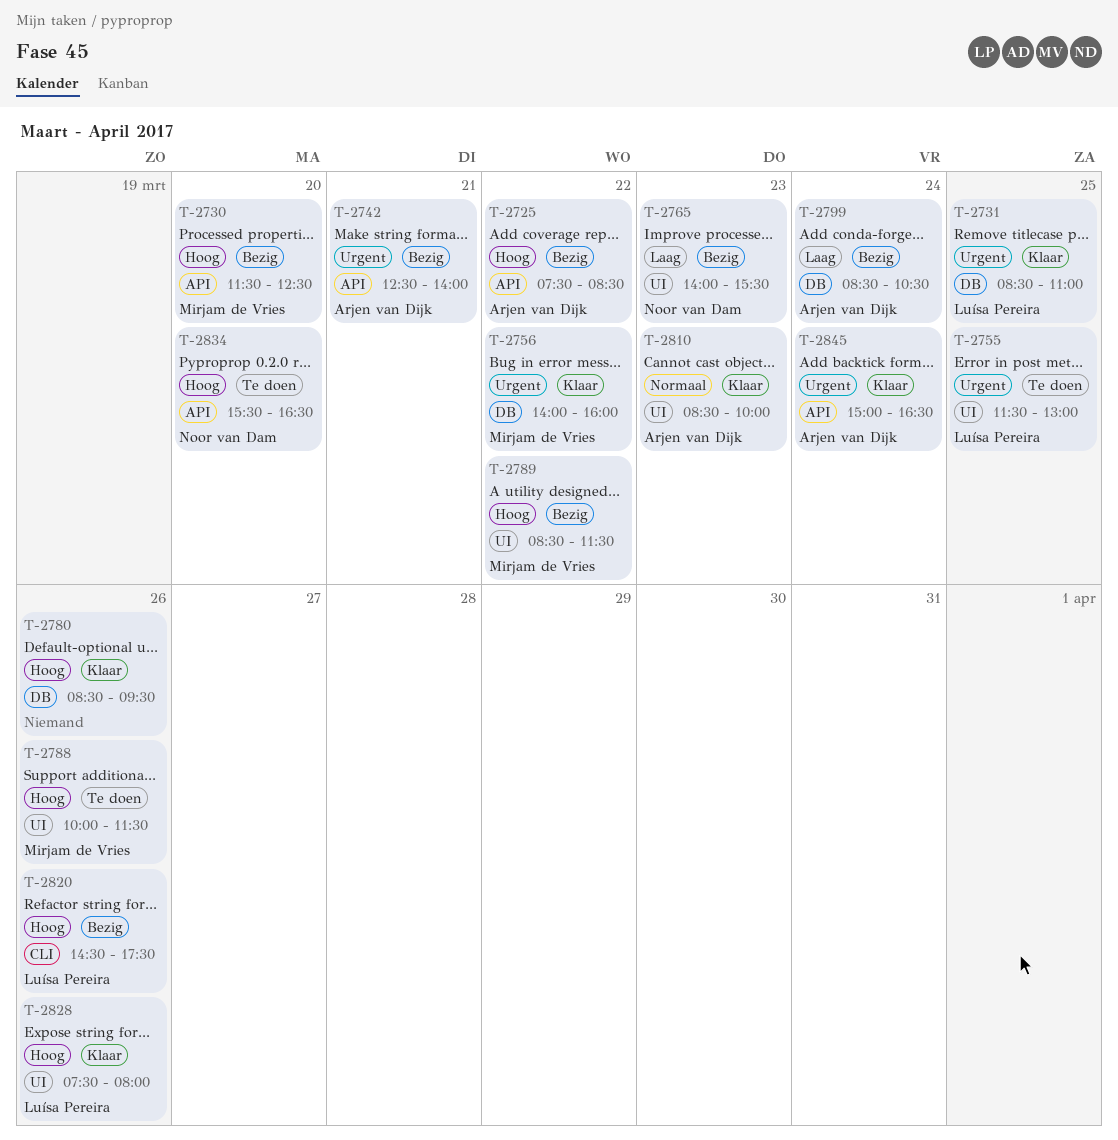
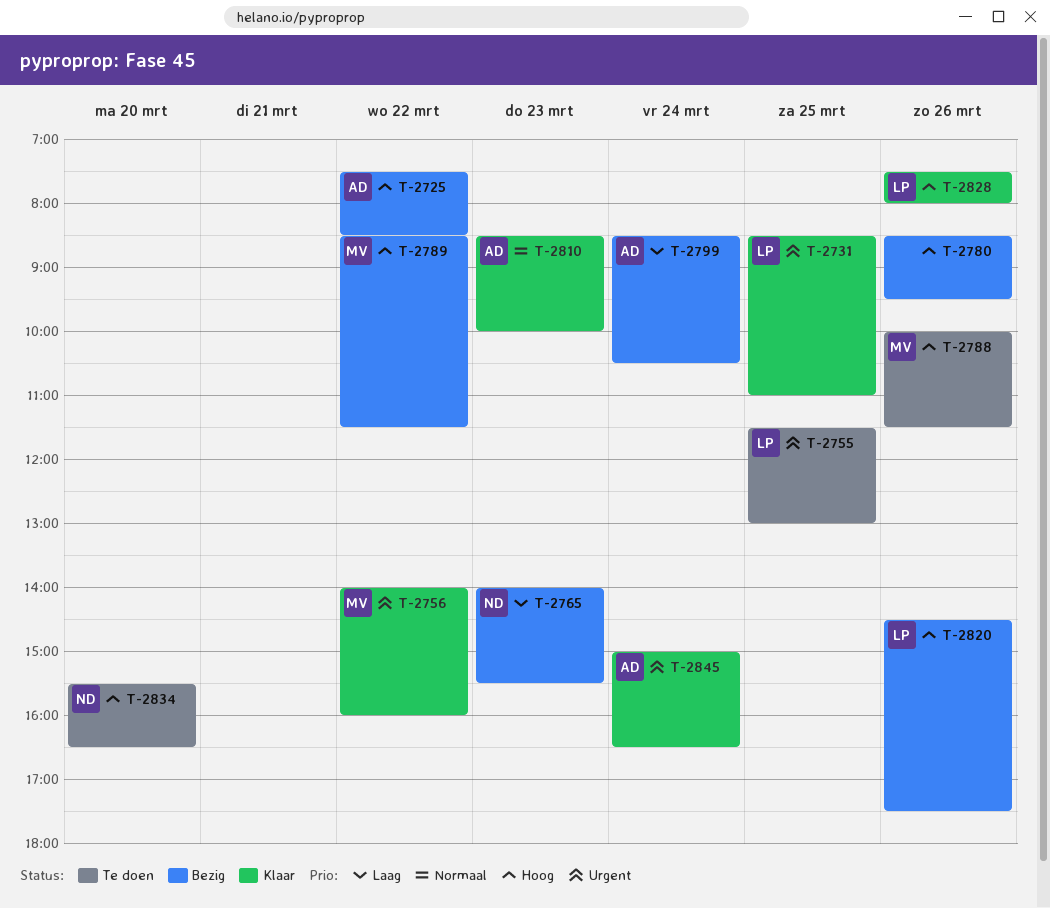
T-2730: present -> none
T-2742: present -> none
T-2780, status: Klaar -> Bezig

